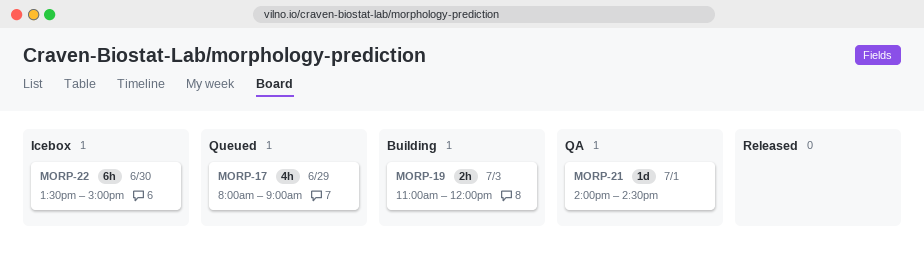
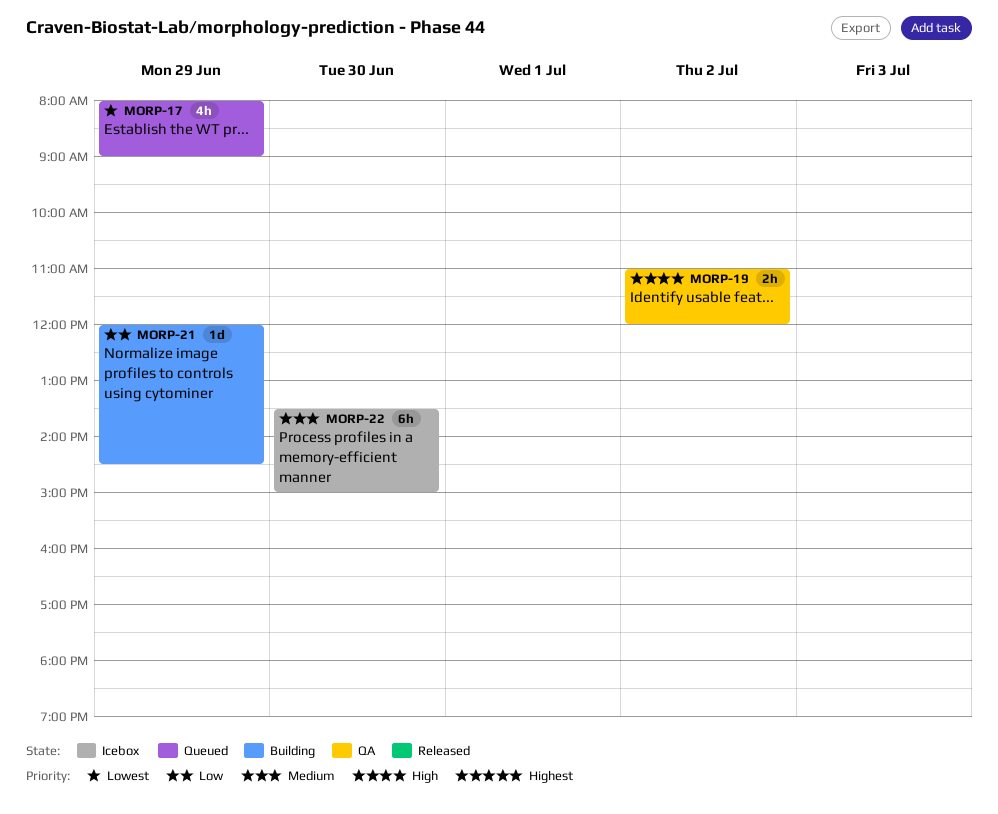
MORP-19, status: Building -> QA
MORP-19, day: Jul 3 -> Jul 2
MORP-21, status: QA -> Building
MORP-21, day: Jul 1 -> Jun 29
MORP-21, begins: 14:00 -> 12:00

